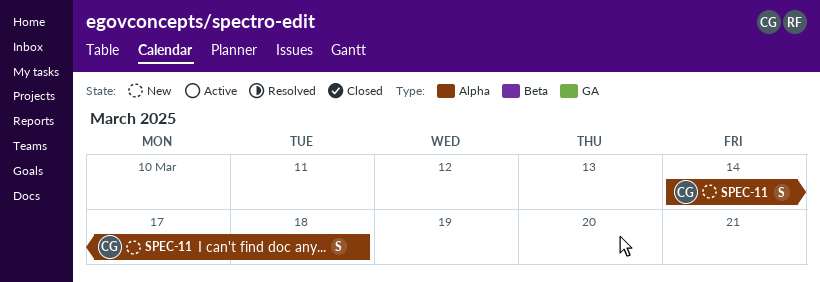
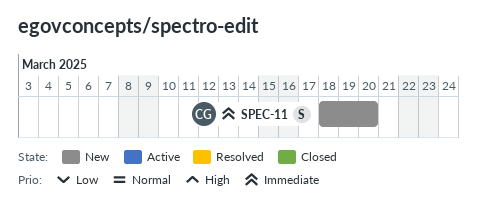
SPEC-11, start: Mar 14 -> Mar 18
SPEC-11, due: Mar 18 -> Mar 20

